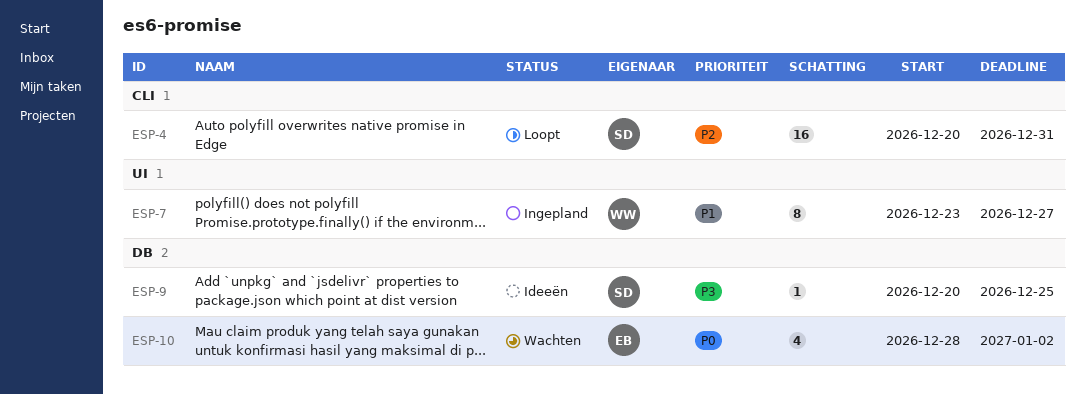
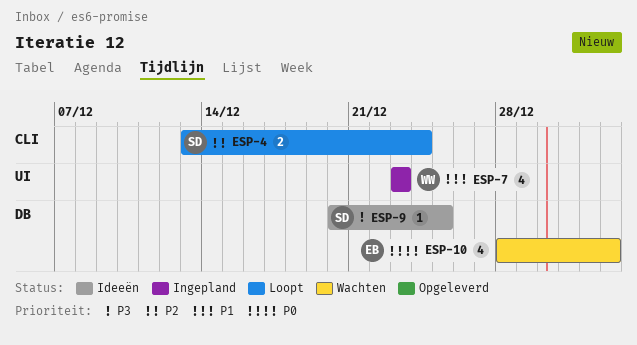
ESP-4, estimate: 16 -> 2
ESP-4, start: Dec 20 -> Dec 13
ESP-4, due: Dec 31 -> Dec 24
ESP-7, estimate: 8 -> 4
ESP-7, due: Dec 27 -> Dec 23

